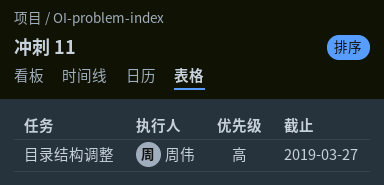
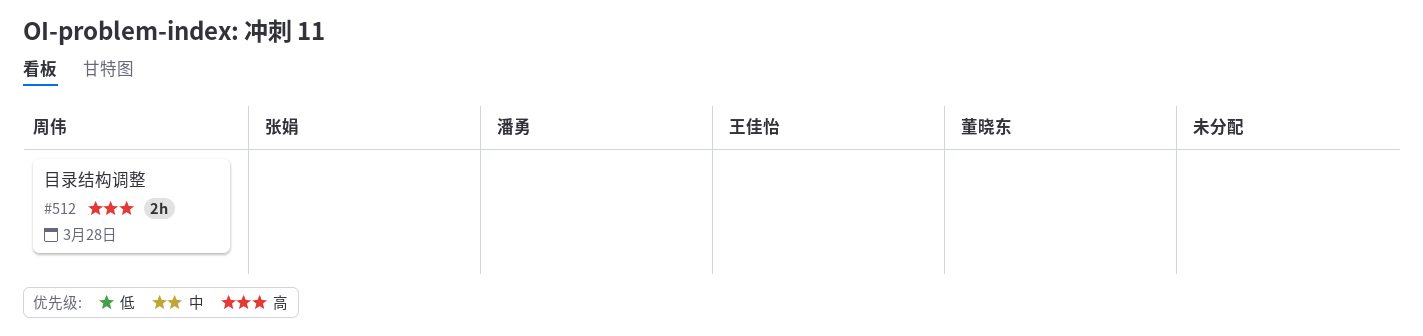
目录结构调整, due: Mar 27 -> Mar 28

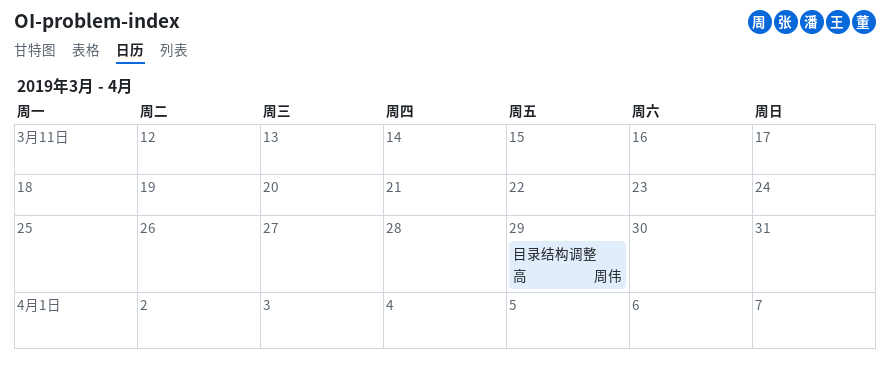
目录结构调整, due: Mar 28 -> Mar 29

